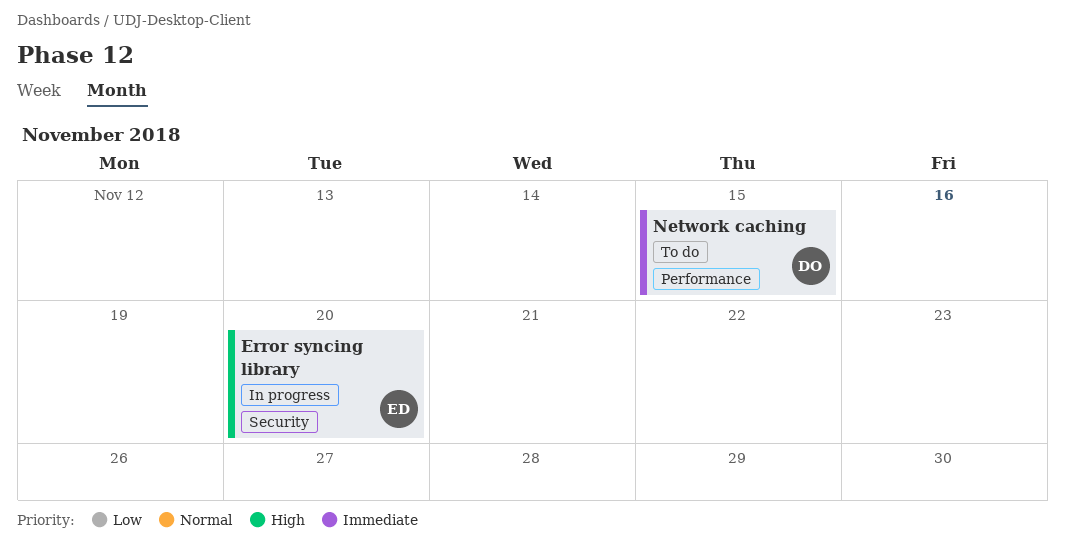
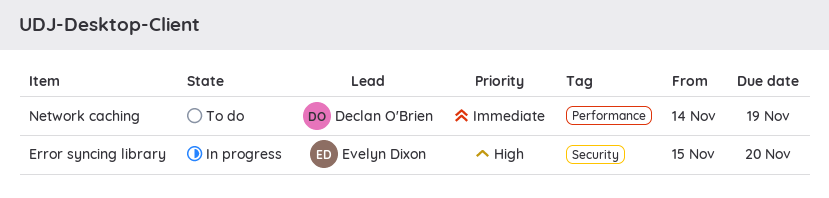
Network caching, due: Nov 15 -> Nov 19

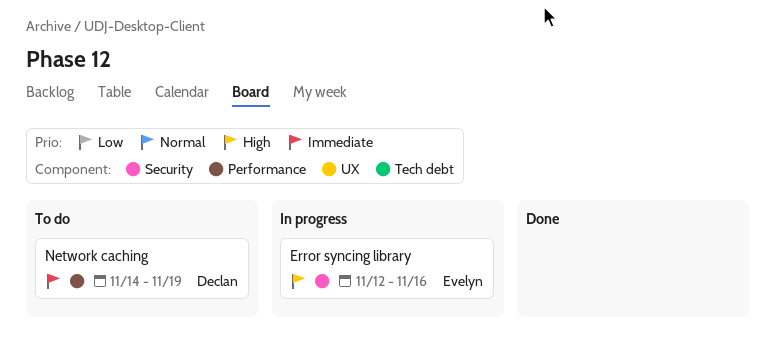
Error syncing library, start: Nov 15 -> Nov 12
Error syncing library, due: Nov 20 -> Nov 16

